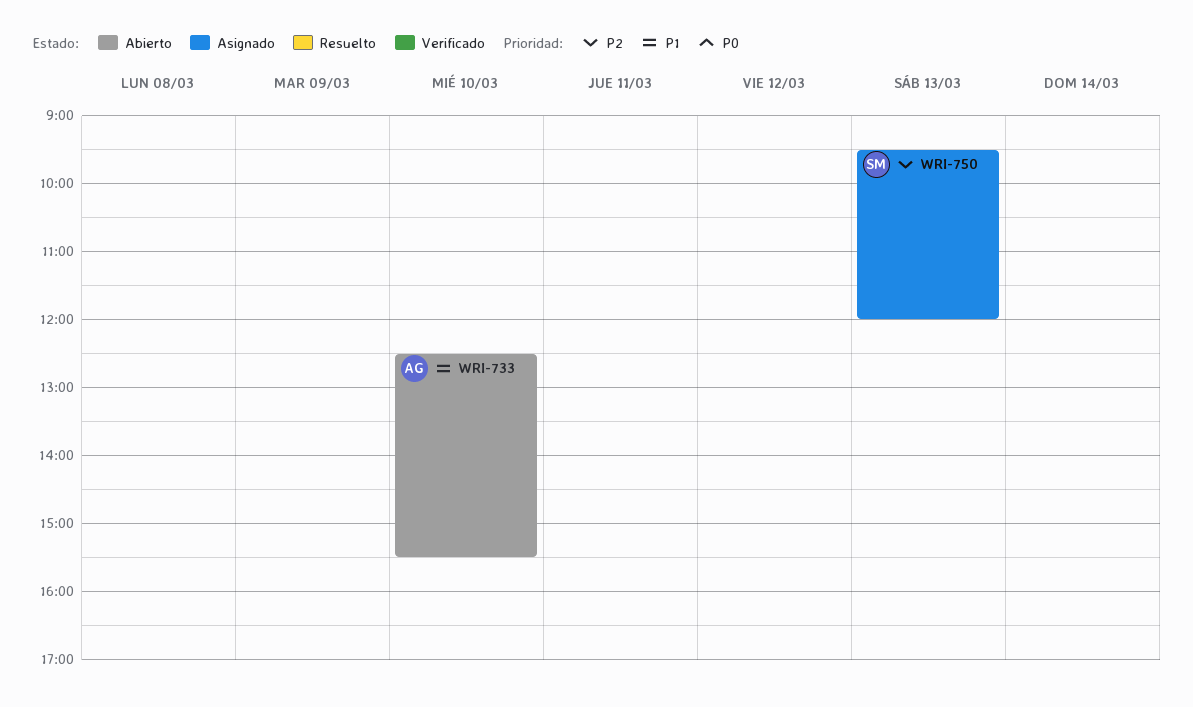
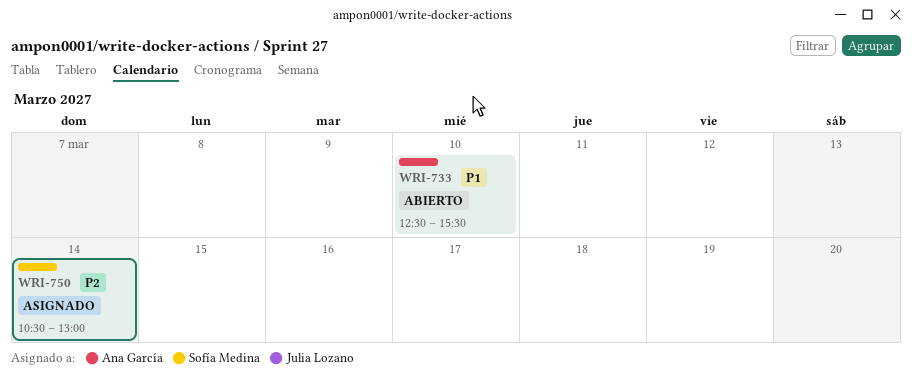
WRI-750, day: Mar 13 -> Mar 14
WRI-750, begins: 09:30 -> 10:30
WRI-750, ends: 12:00 -> 13:00

